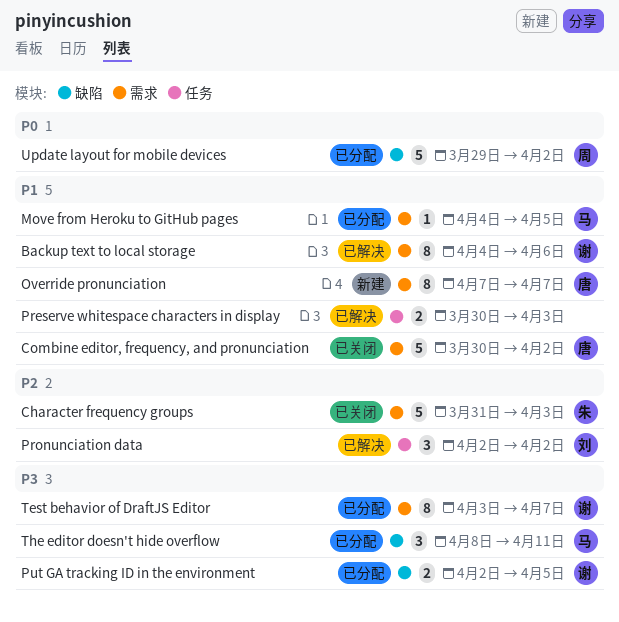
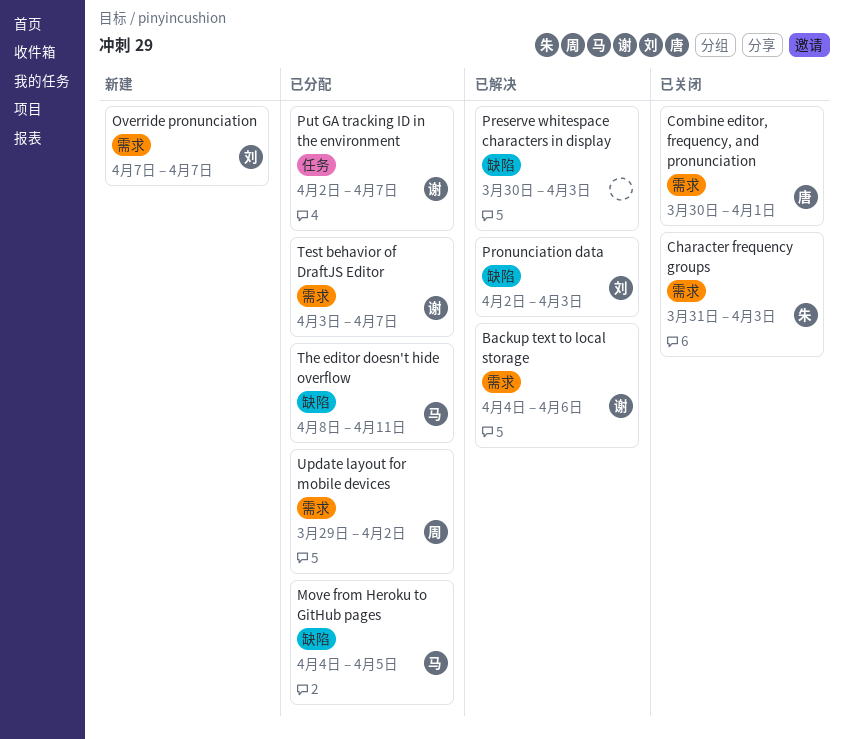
Combine editor, frequency, and pronunciation, due: Apr 2 -> Apr 1
Move from Heroku to GitHub pages, label: 需求 -> 缺陷
Override pronunciation, owner: 唐 -> 刘
Preserve whitespace characters in display, label: 任务 -> 缺陷
Pronunciation data, label: 任务 -> 缺陷
Pronunciation data, due: Apr 2 -> Apr 3
Put GA tracking ID in the environment, label: 缺陷 -> 任务
Put GA tracking ID in the environment, due: Apr 5 -> Apr 7
Update layout for mobile devices, label: 缺陷 -> 需求

